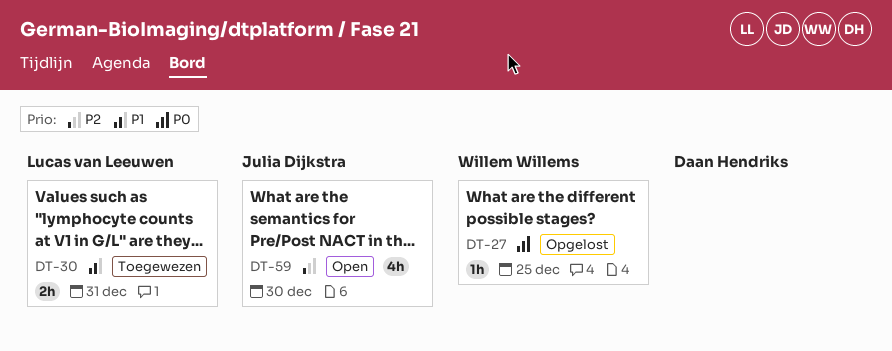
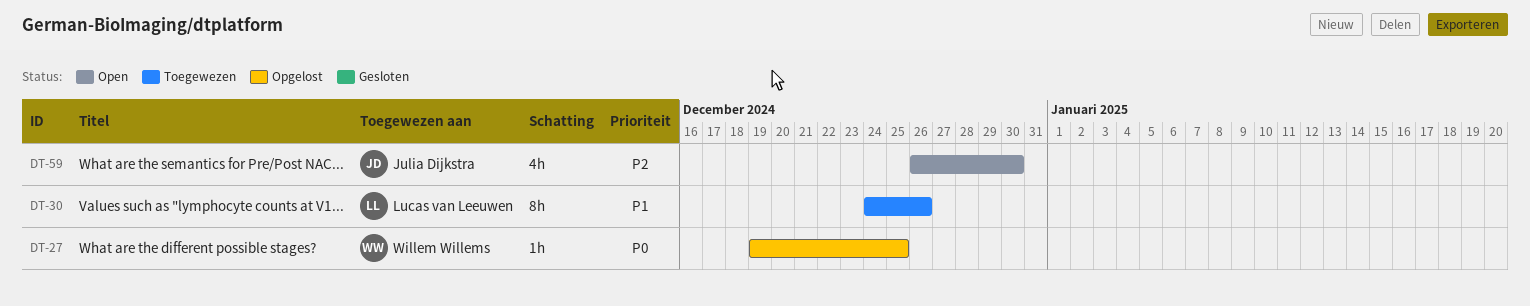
DT-30, estimate: 2h -> 8h
DT-30, due: Dec 31 -> Dec 26

